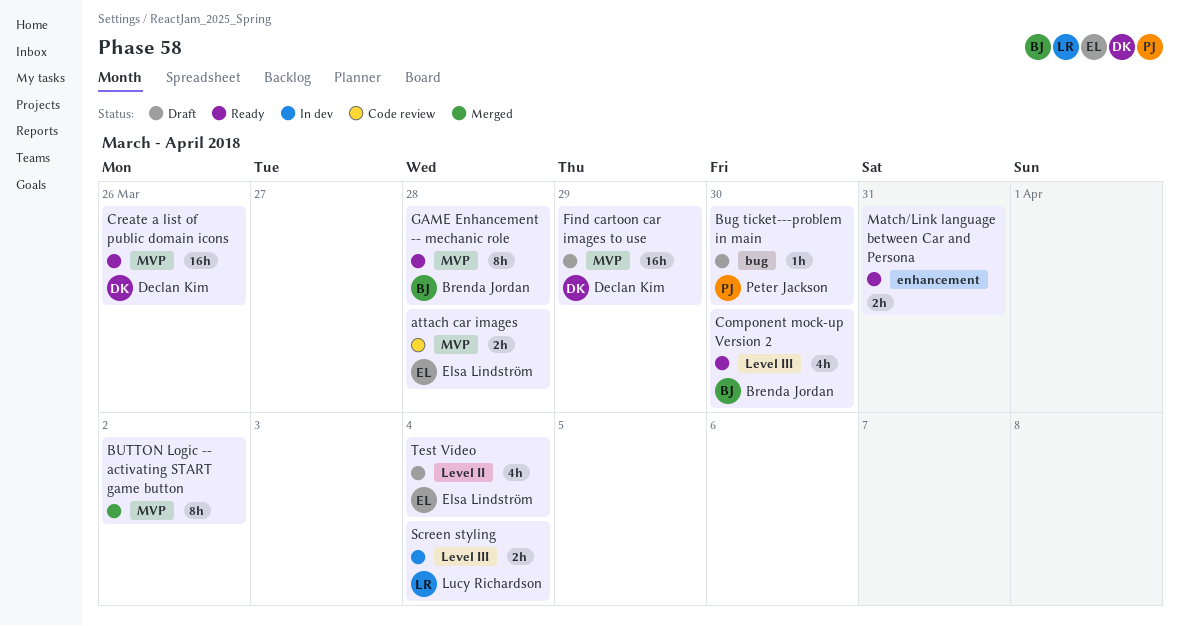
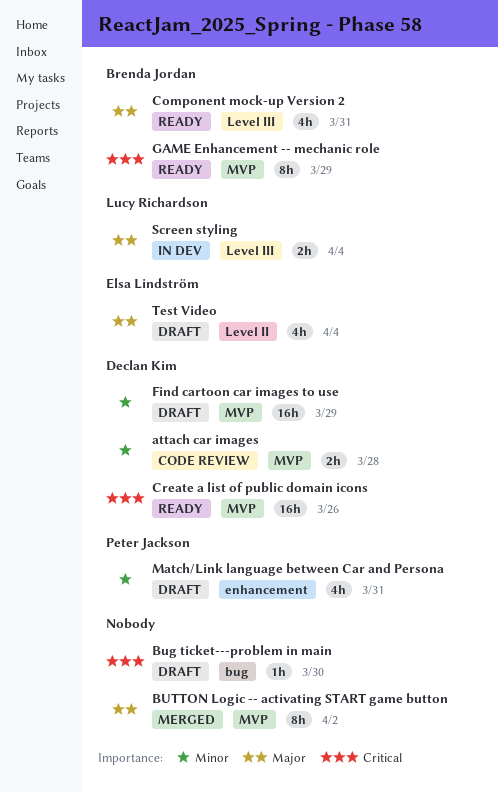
attach car images, owner: Elsa Lindström -> Declan Kim
Bug ticket---problem in main, owner: Peter Jackson -> none
Component mock-up Version 2, due: Mar 30 -> Mar 31
GAME Enhancement -- mechanic role, due: Mar 28 -> Mar 29
Match/Link language between Car and Persona, status: Ready -> Draft
Match/Link language between Car and Persona, owner: none -> Peter Jackson
Match/Link language between Car and Persona, estimate: 2h -> 4h

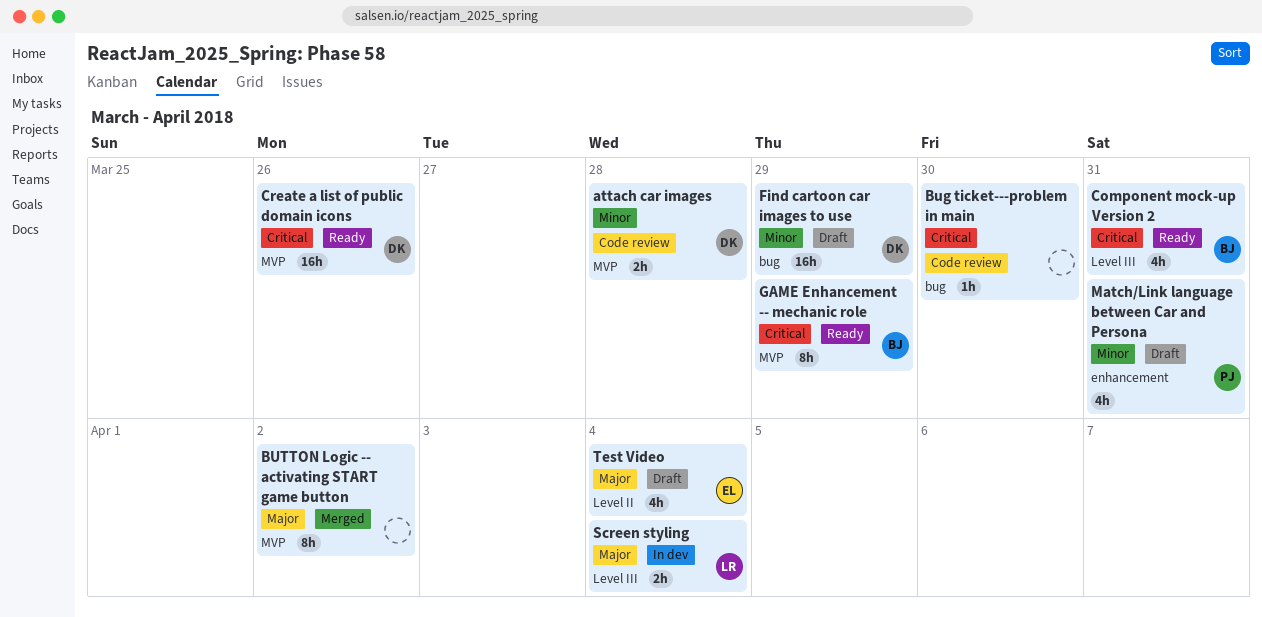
Bug ticket---problem in main, status: Draft -> Code review
Component mock-up Version 2, priority: Major -> Critical
Find cartoon car images to use, label: MVP -> bug

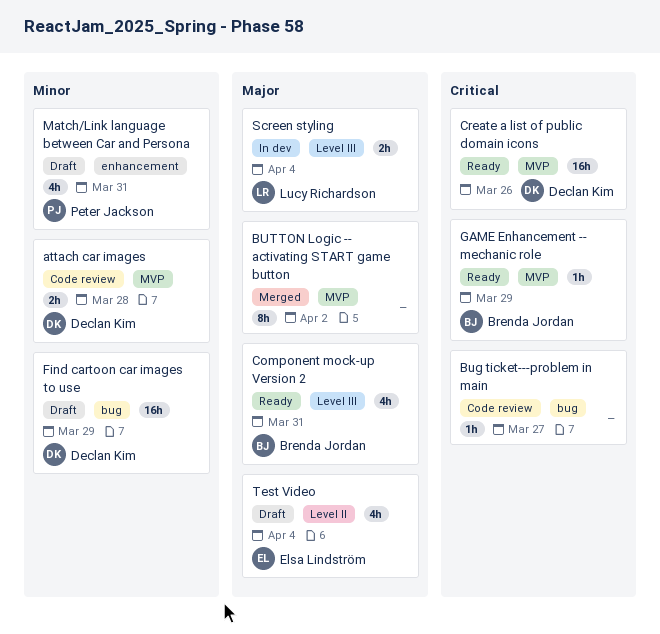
Bug ticket---problem in main, due: Mar 30 -> Mar 27
Component mock-up Version 2, priority: Critical -> Major
GAME Enhancement -- mechanic role, estimate: 8h -> 1h

